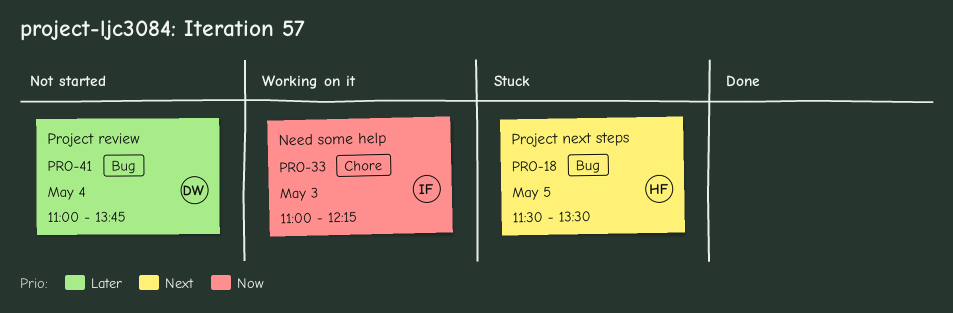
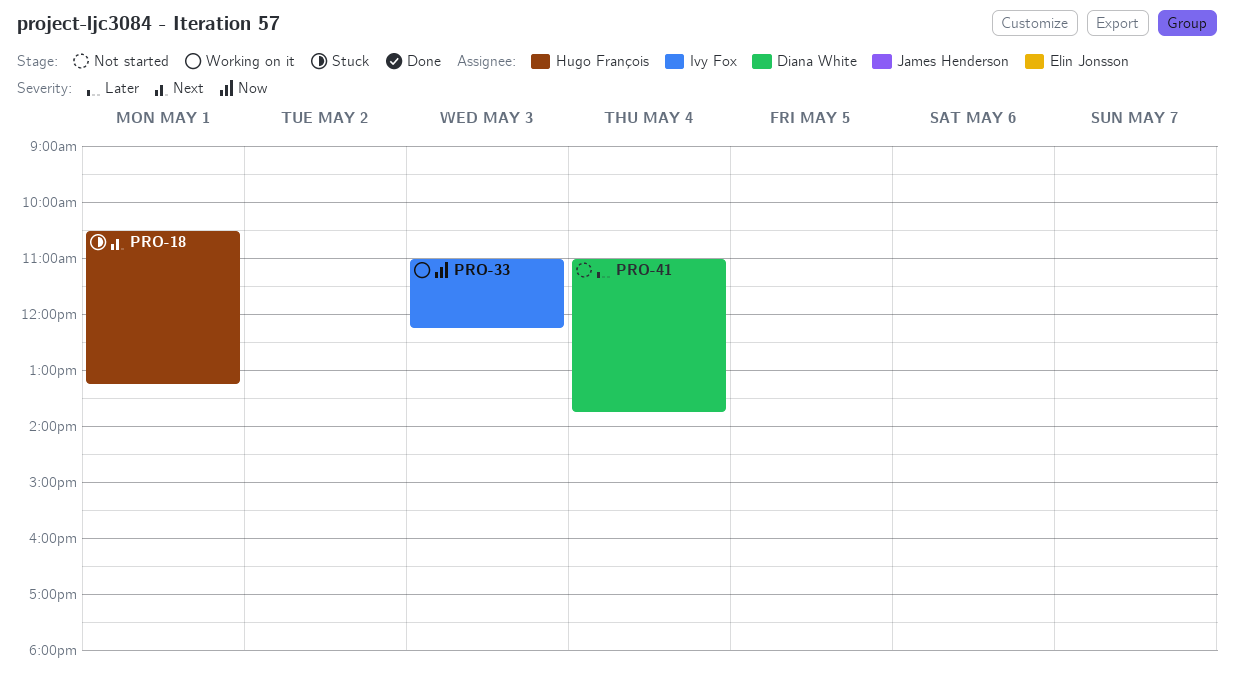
PRO-18, day: May 5 -> May 1
PRO-18, begins: 11:30 -> 10:30
PRO-18, ends: 13:30 -> 13:15

